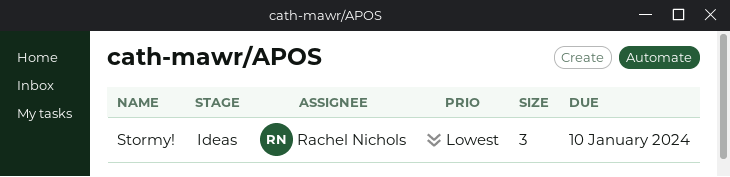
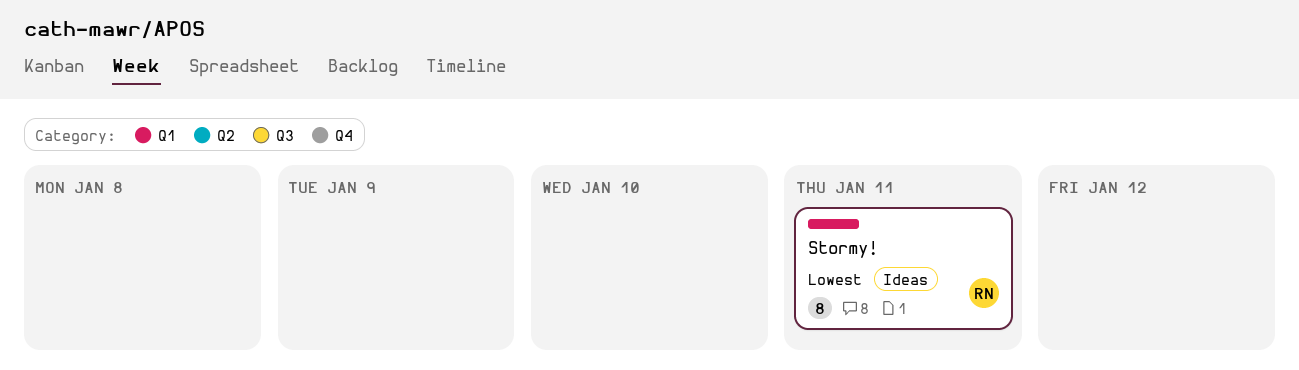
Stormy!, estimate: 3 -> 8
Stormy!, due: Jan 10 -> Jan 11

